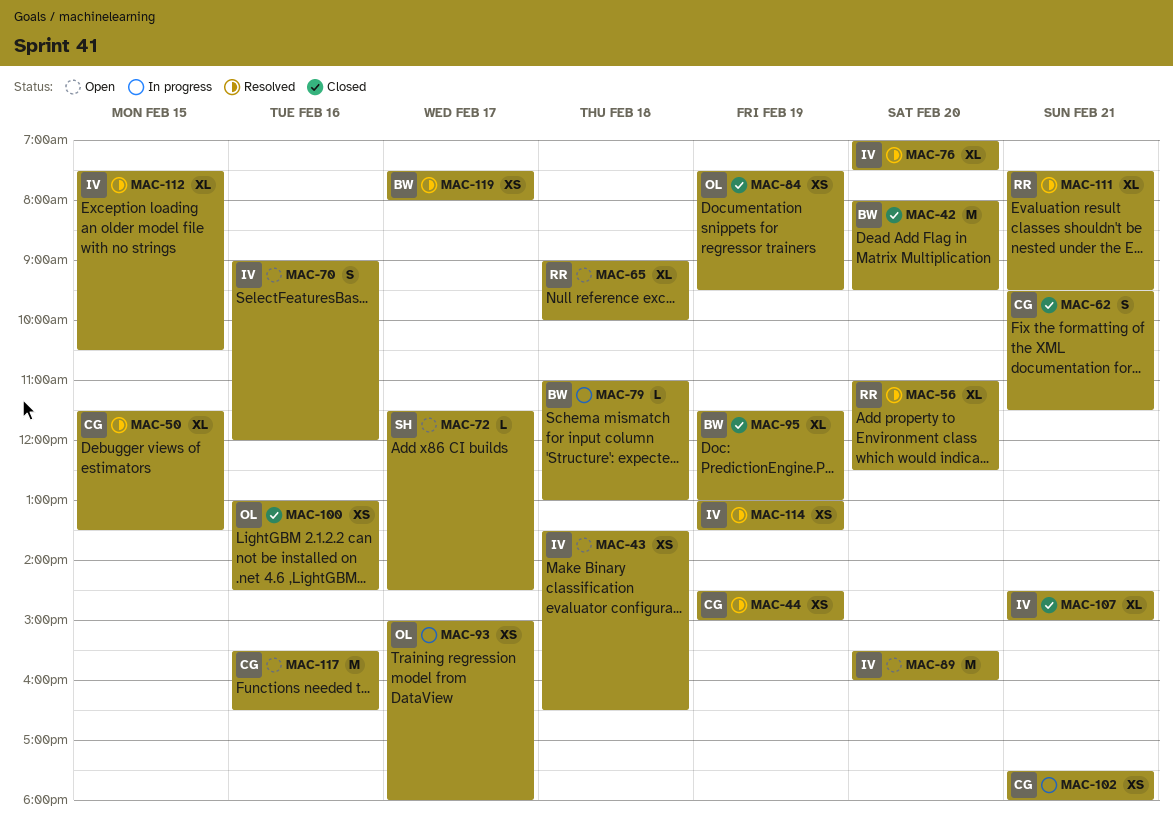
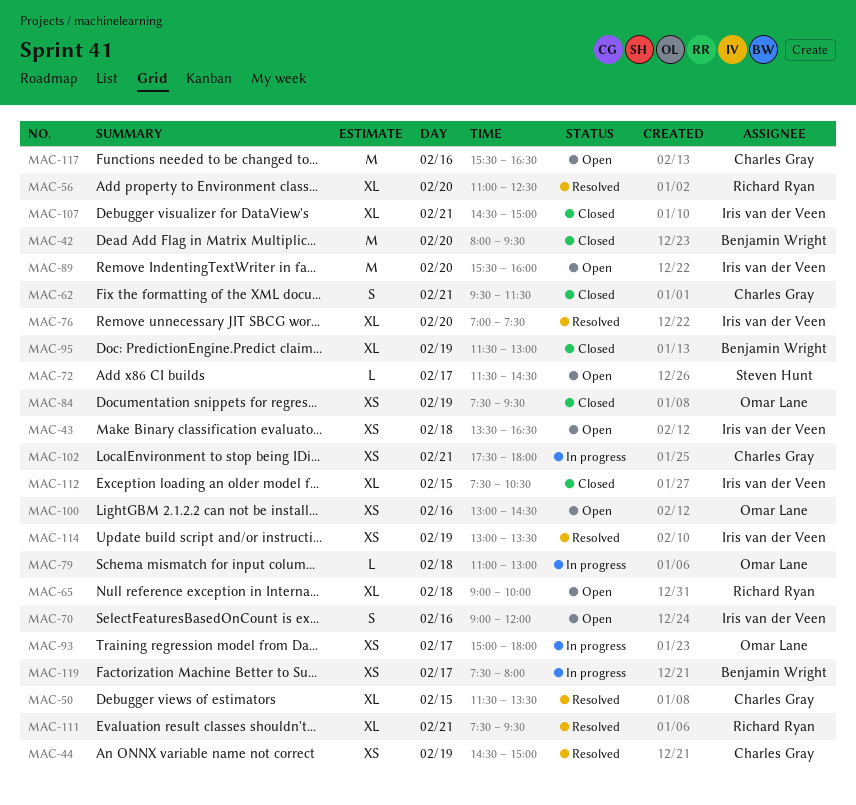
MAC-79, owner: Benjamin Wright -> Omar Lane
MAC-100, status: Closed -> Open
MAC-112, status: Resolved -> Closed
MAC-119, status: Resolved -> In progress

